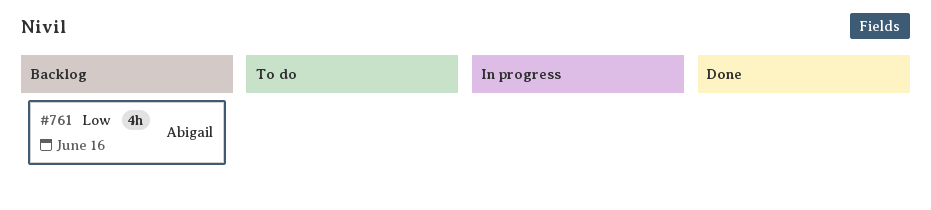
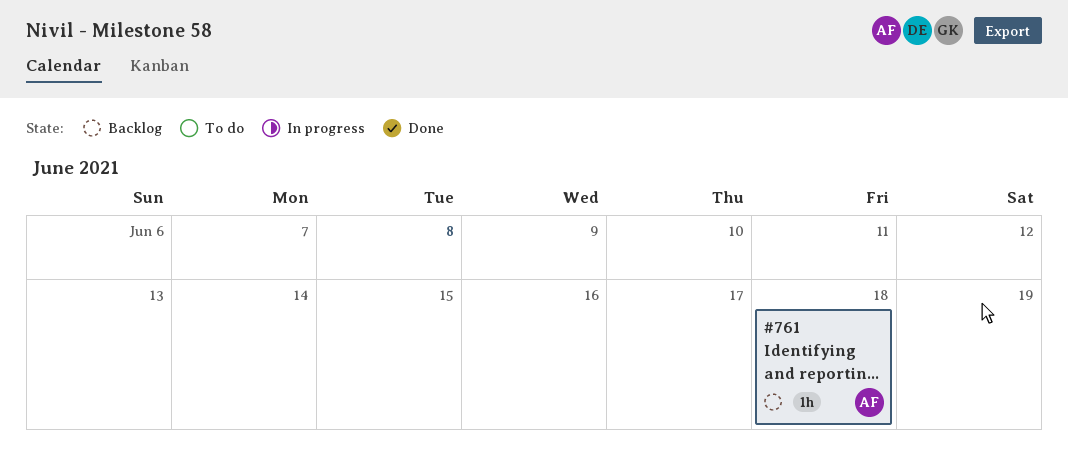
#761, estimate: 4h -> 1h
#761, due: Jun 16 -> Jun 18

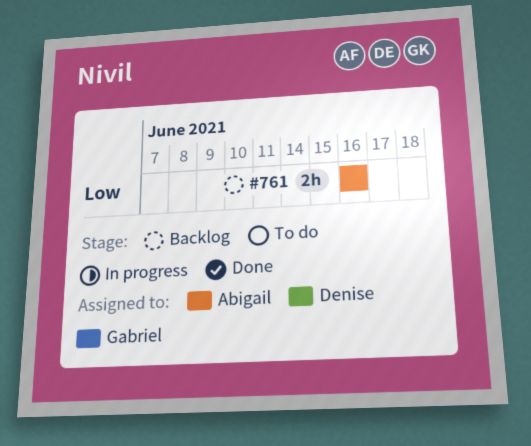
#761, estimate: 1h -> 2h
#761, due: Jun 18 -> Jun 16

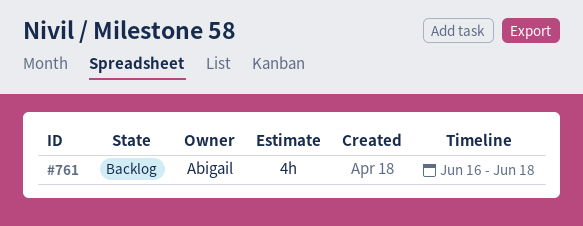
#761, estimate: 2h -> 4h
#761, due: Jun 16 -> Jun 18

